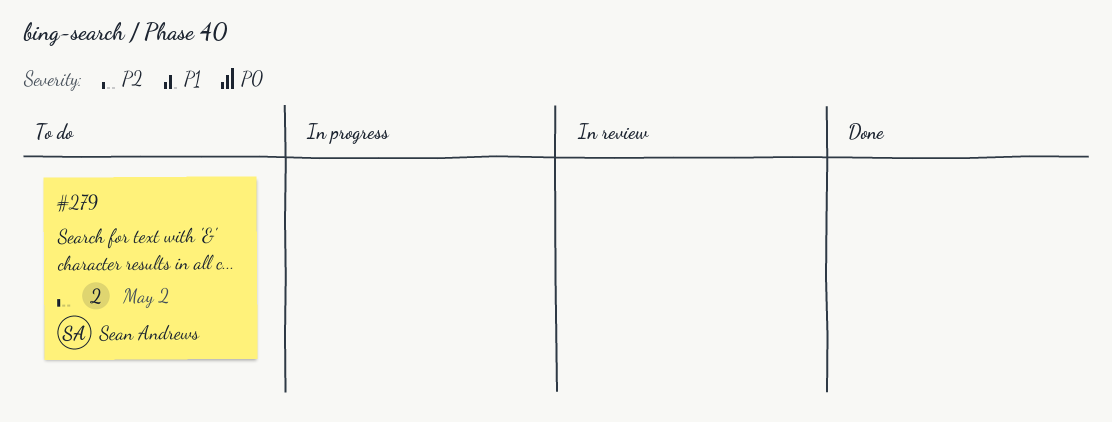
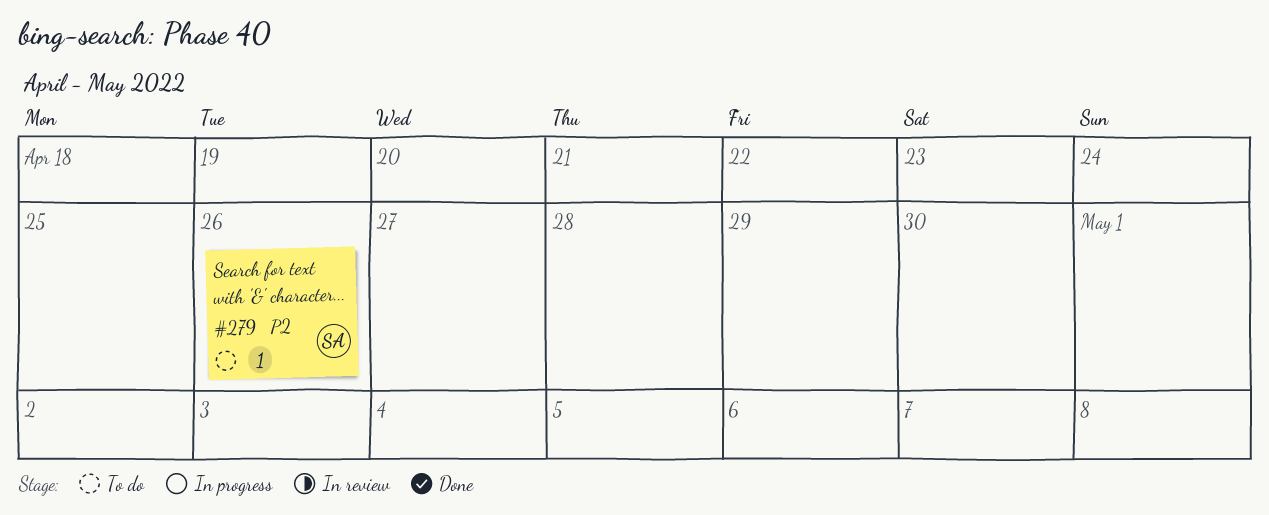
#279, estimate: 2 -> 1
#279, due: May 2 -> Apr 26

